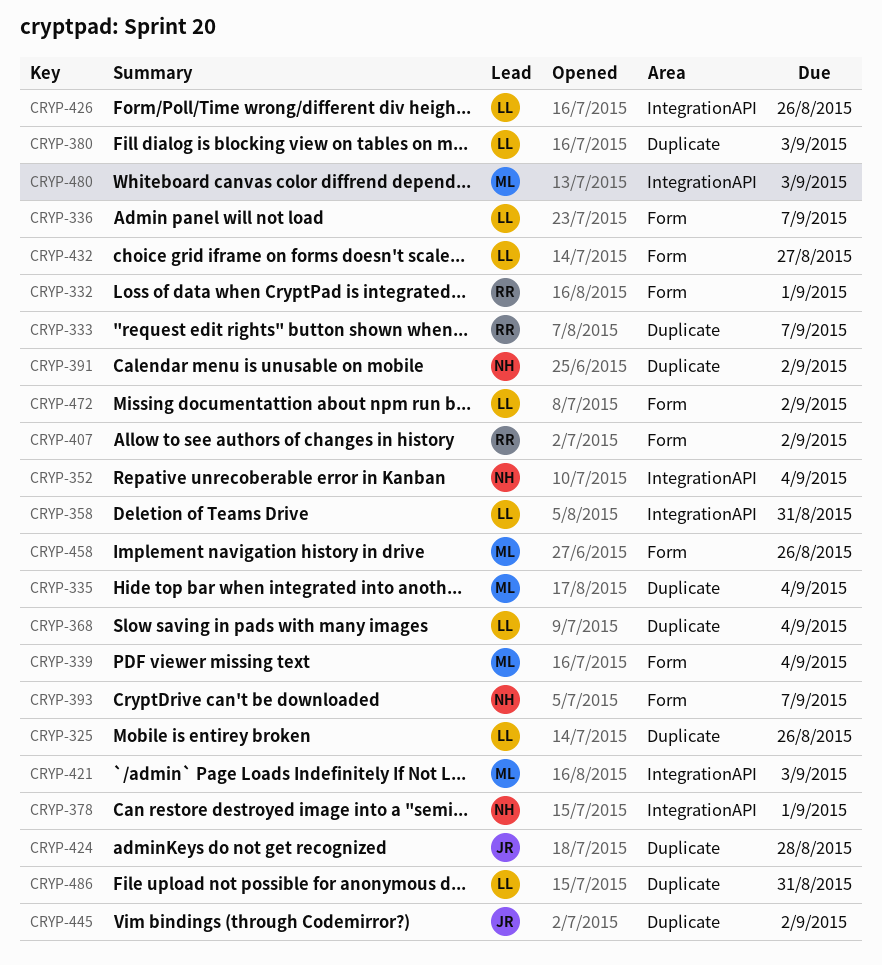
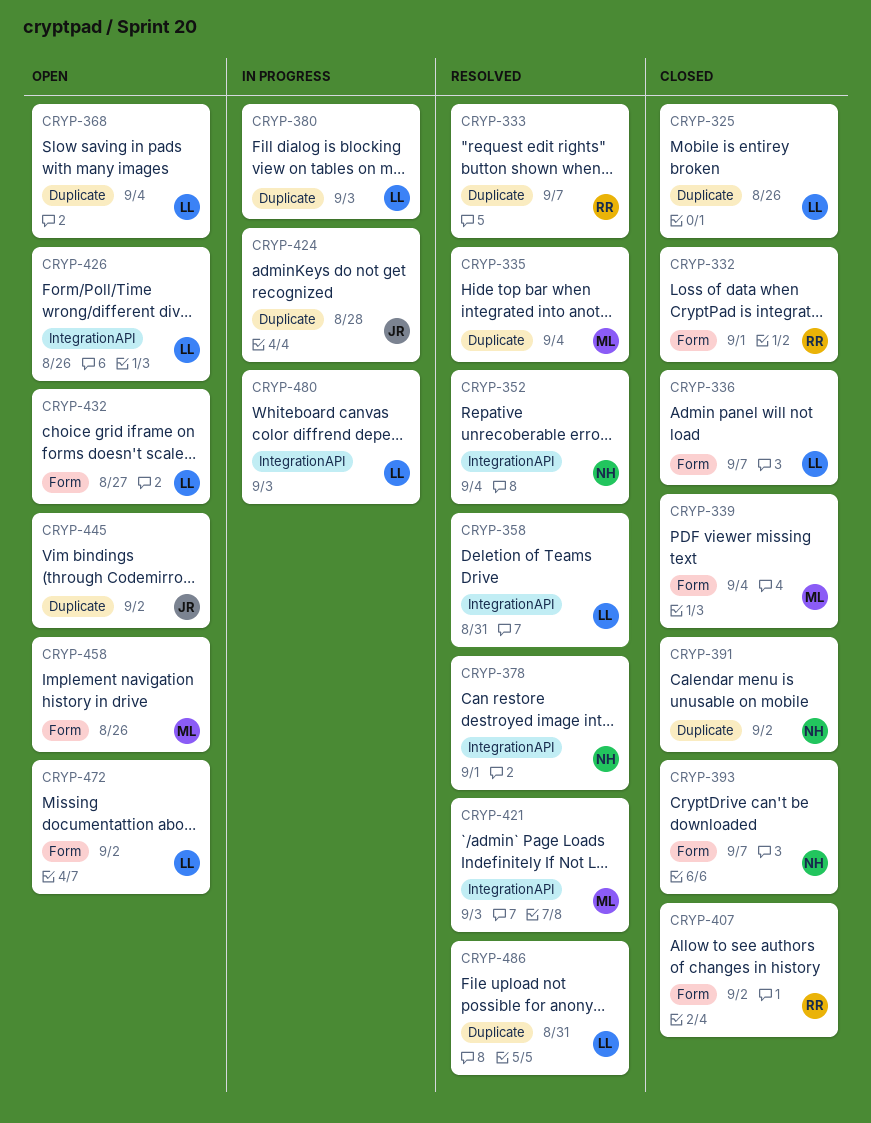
CRYP-480, owner: ML -> LL

